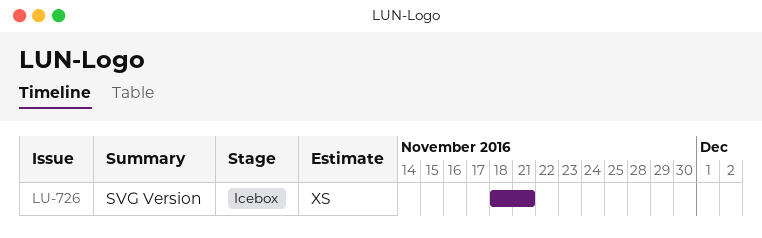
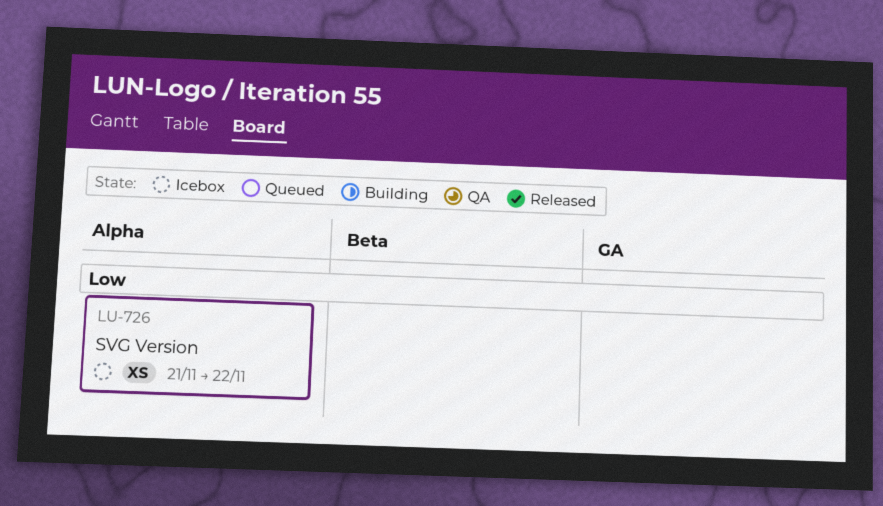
LU-726, start: Nov 18 -> Nov 21
LU-726, due: Nov 21 -> Nov 22

